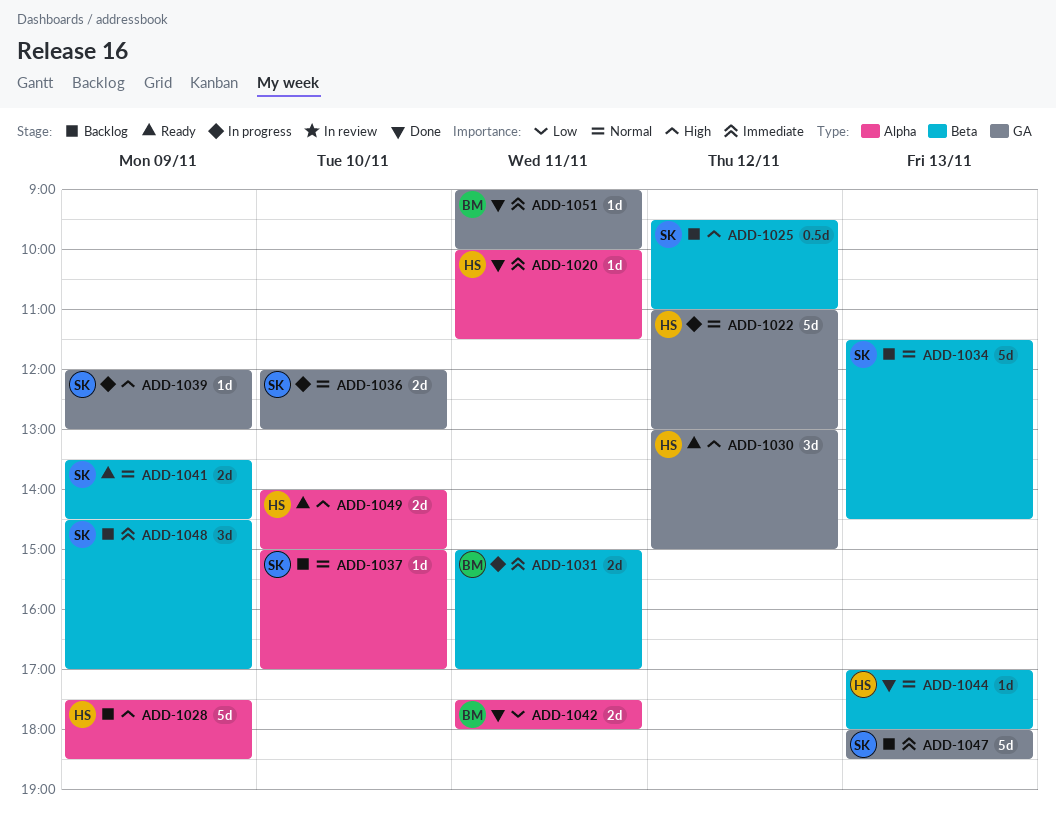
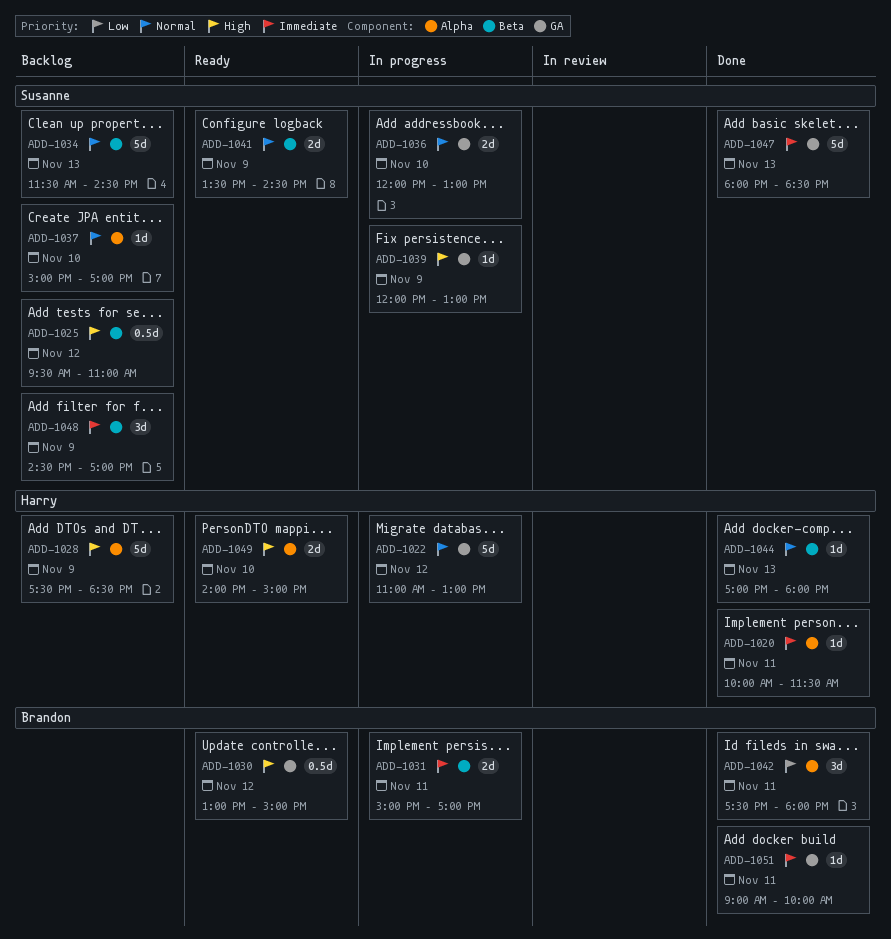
ADD-1030, owner: Harry -> Brandon
ADD-1030, estimate: 3d -> 0.5d
ADD-1042, estimate: 2d -> 3d
ADD-1047, status: Backlog -> Done

